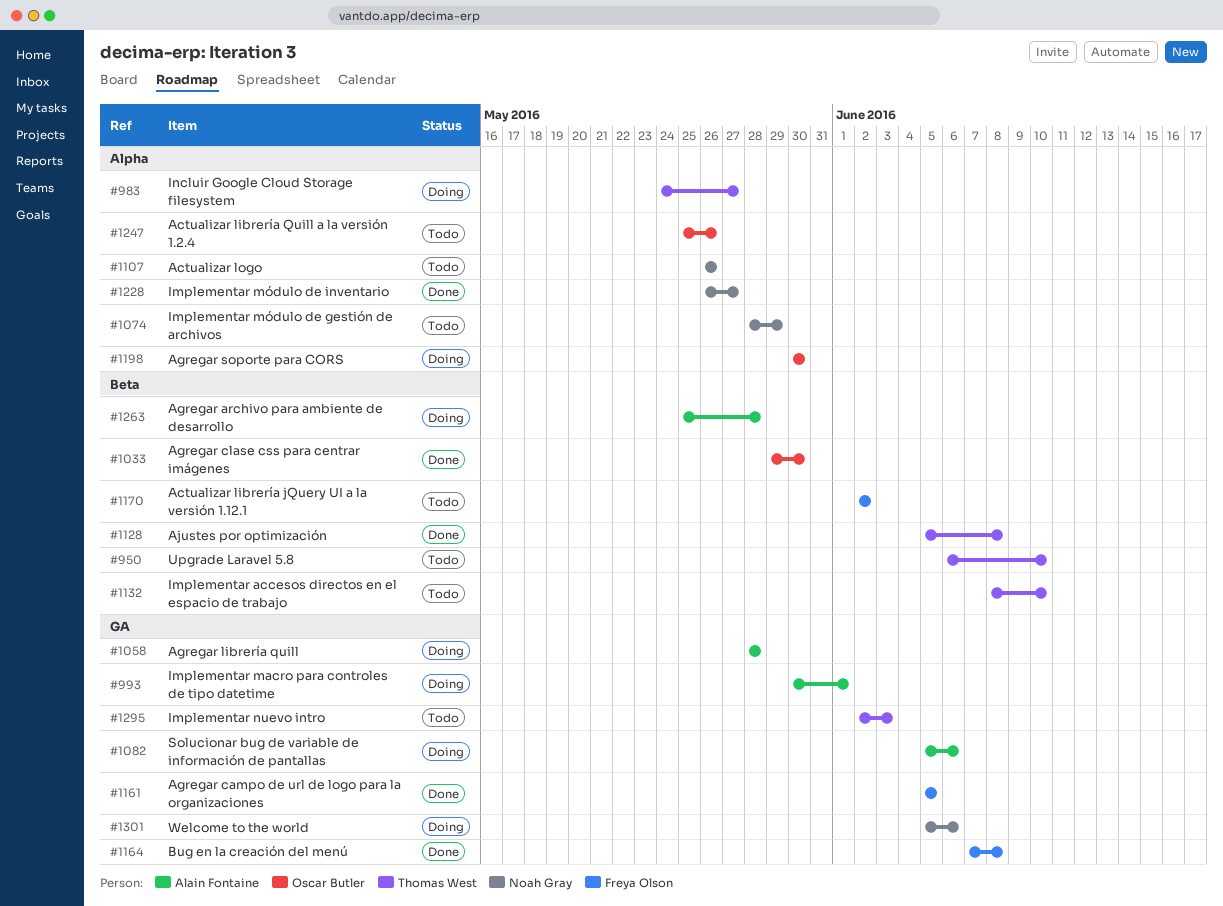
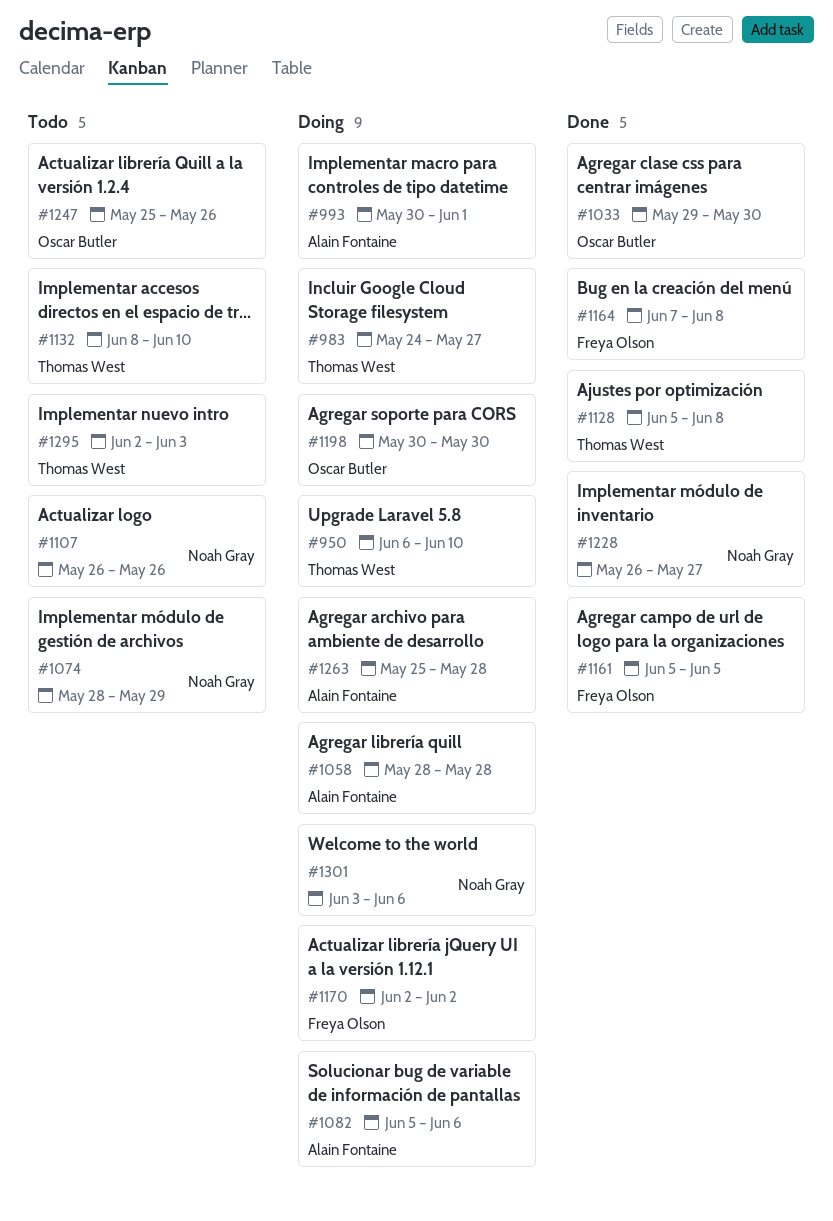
#950, status: Todo -> Doing
#1170, status: Todo -> Doing
#1301, start: Jun 5 -> Jun 3

